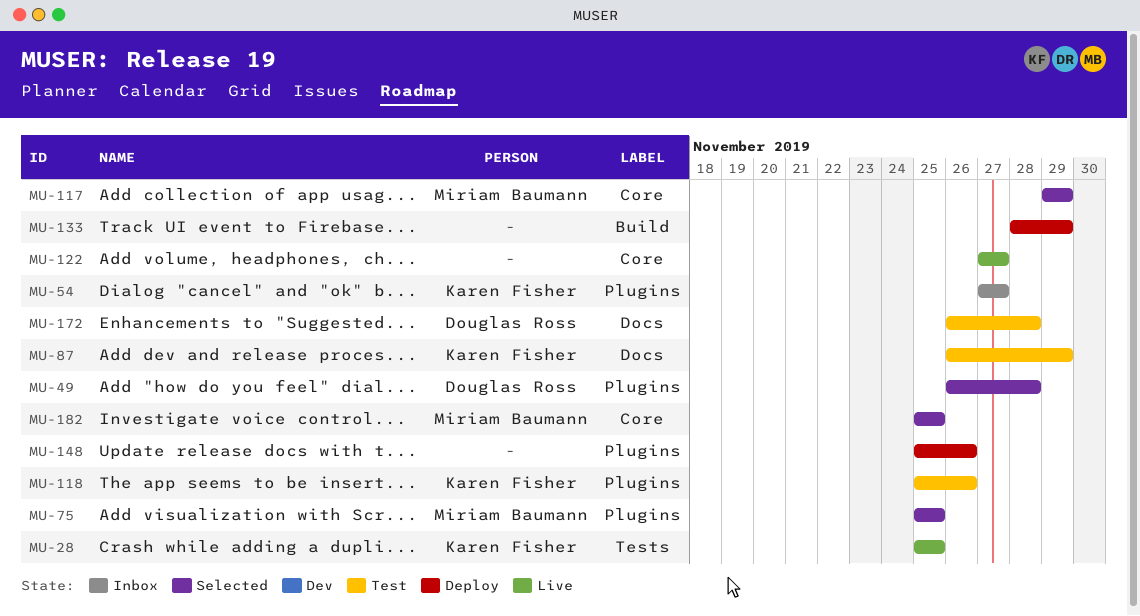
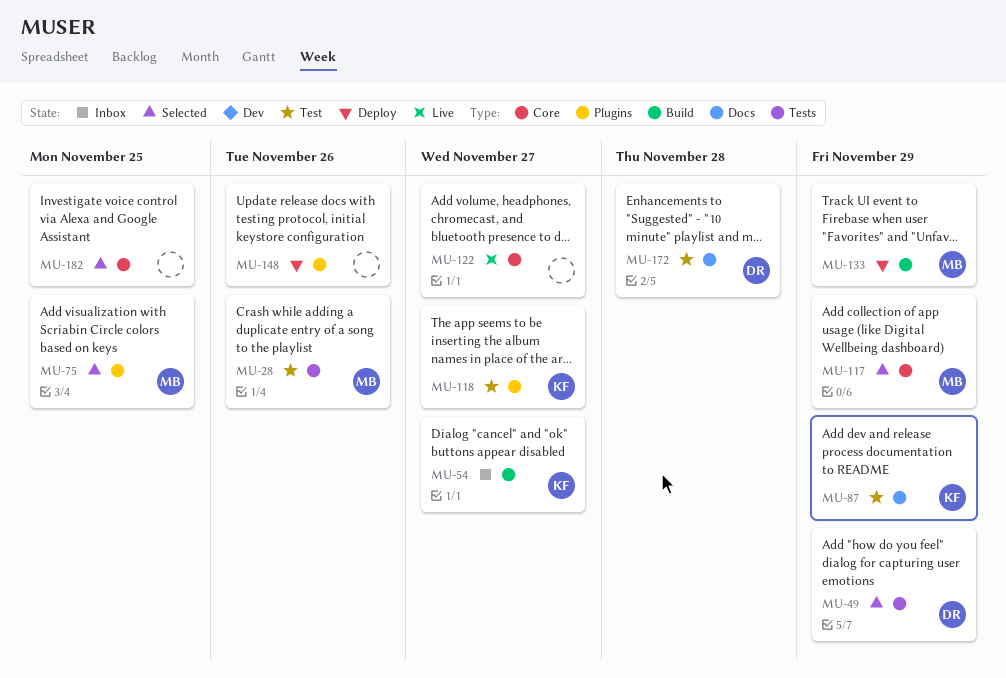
MU-28, status: Live -> Test
MU-28, owner: Karen Fisher -> Miriam Baumann
MU-28, due: Nov 25 -> Nov 26
MU-49, label: Plugins -> Tests
MU-49, due: Nov 28 -> Nov 29
MU-54, label: Plugins -> Build
MU-118, due: Nov 26 -> Nov 27
MU-133, owner: none -> Miriam Baumann
MU-182, owner: Miriam Baumann -> none

